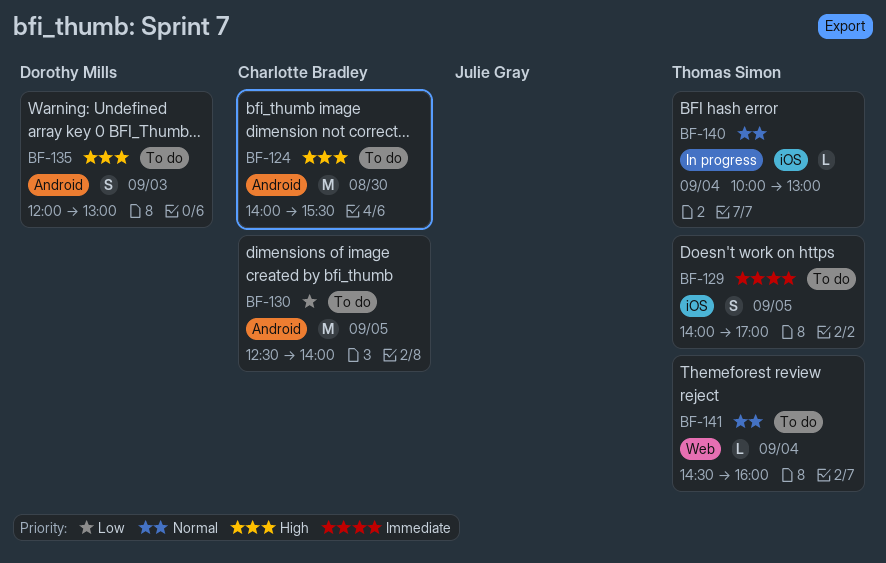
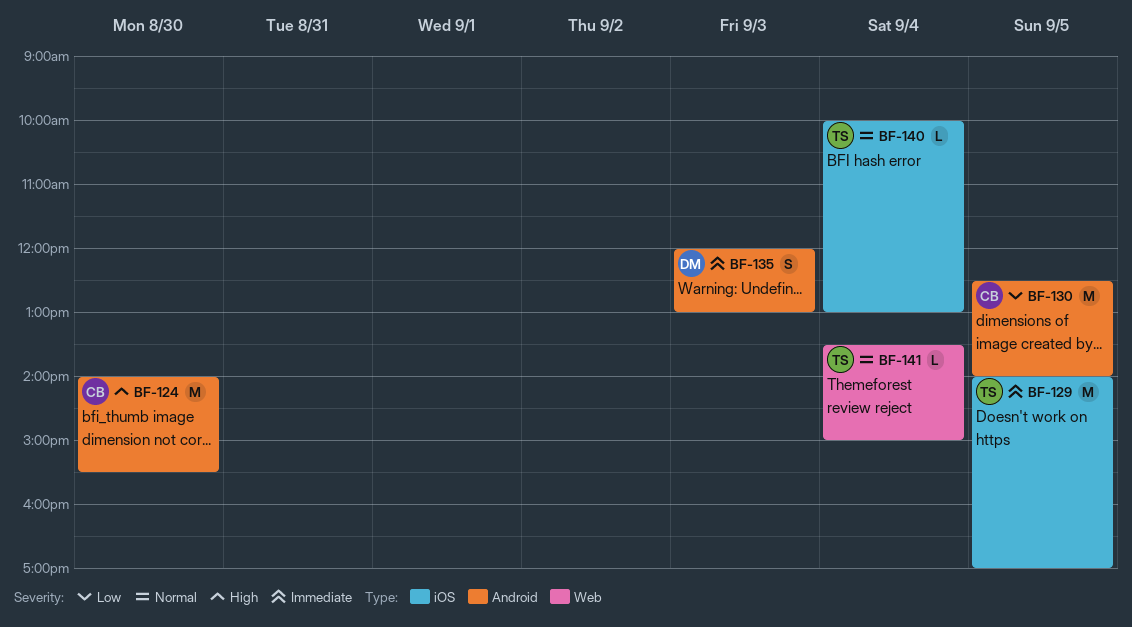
BF-129, estimate: S -> M
BF-135, priority: High -> Immediate
BF-141, begins: 14:30 -> 13:30
BF-141, ends: 16:00 -> 15:00

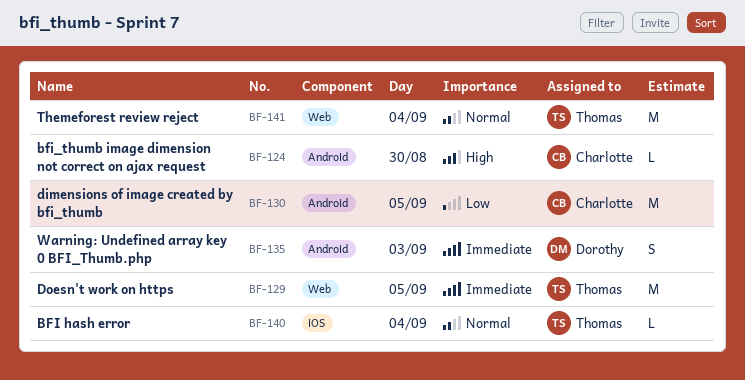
BF-124, estimate: M -> L
BF-129, label: iOS -> Web
BF-141, estimate: L -> M

